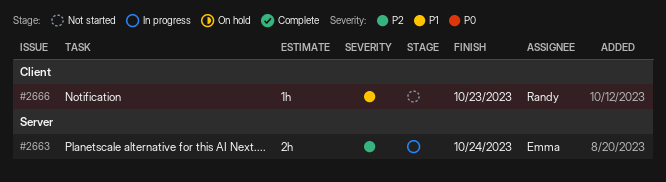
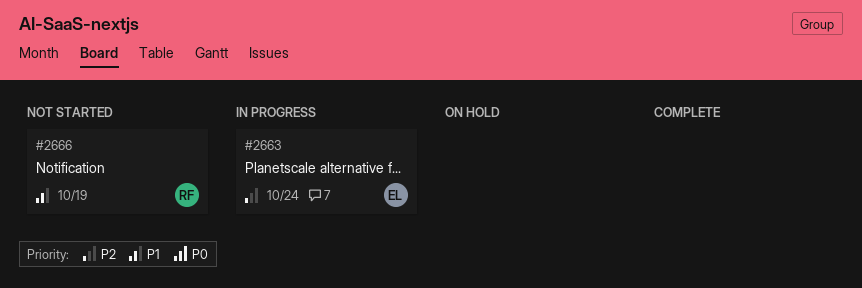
#2666, due: Oct 23 -> Oct 19

